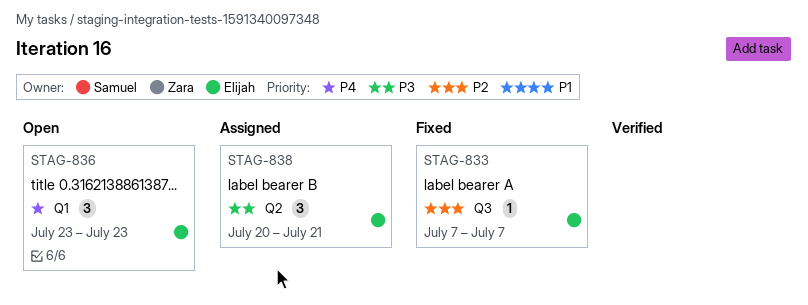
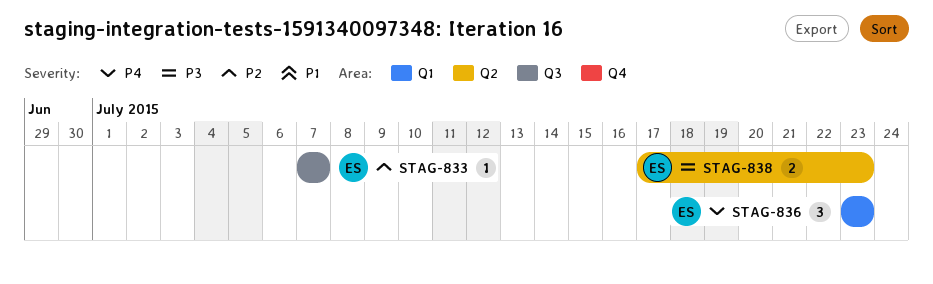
STAG-838, estimate: 3 -> 2
STAG-838, start: Jul 20 -> Jul 17
STAG-838, due: Jul 21 -> Jul 23

